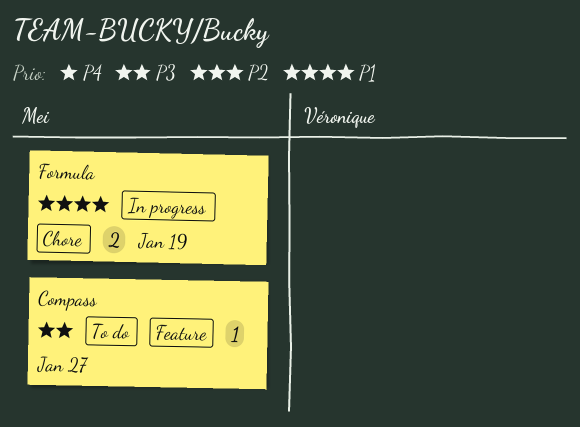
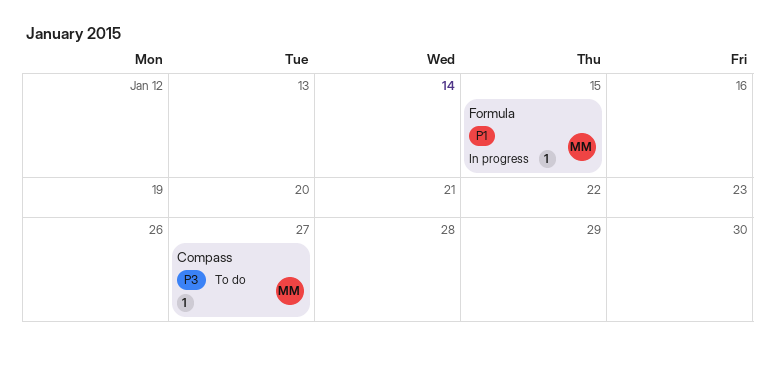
Formula, estimate: 2 -> 1
Formula, due: Jan 19 -> Jan 15

